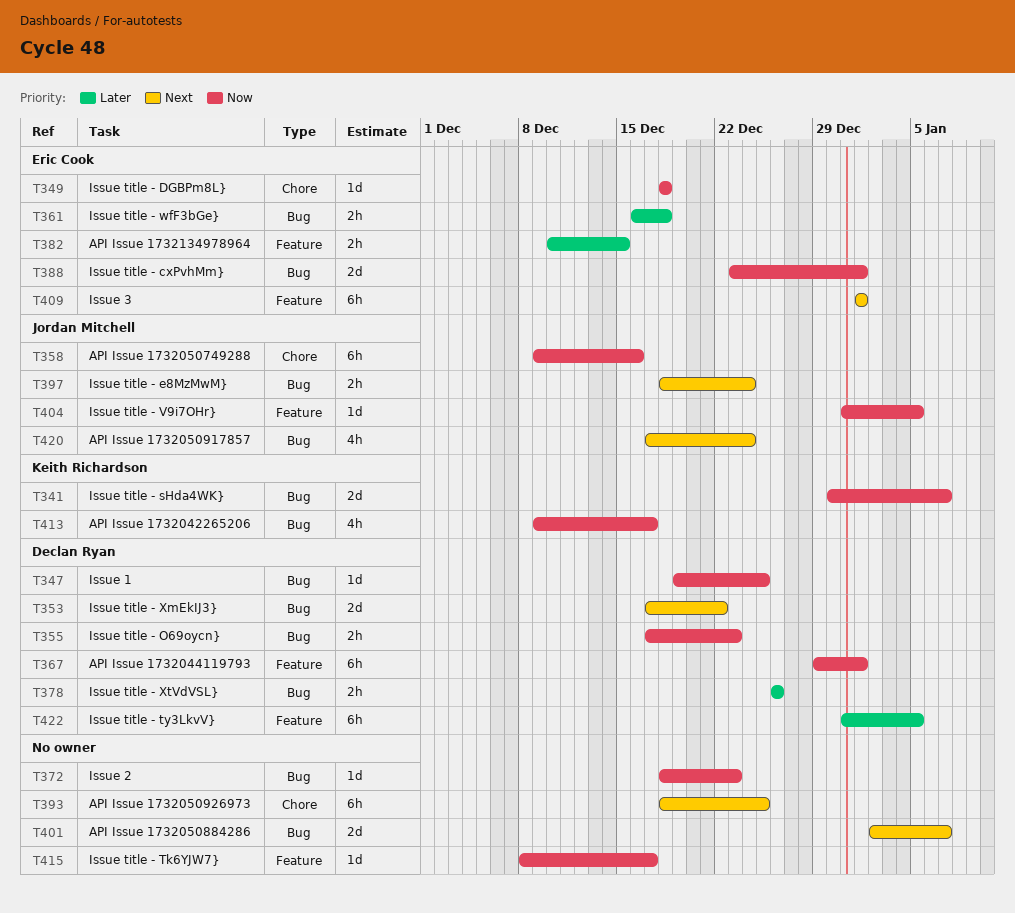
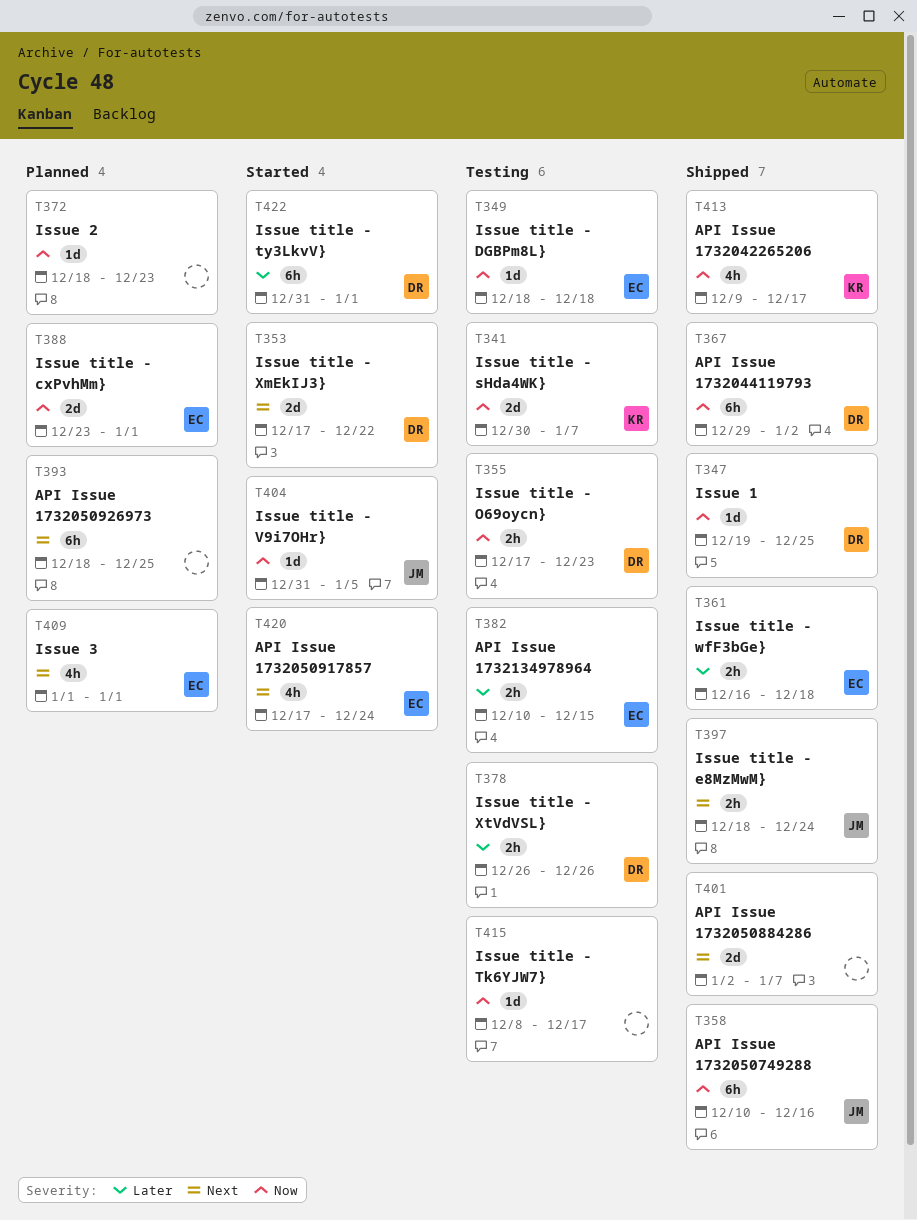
T358, start: Dec 9 -> Dec 10
T367, due: Jan 1 -> Jan 2
T409, estimate: 6h -> 4h
T420, owner: Jordan Mitchell -> Eric Cook
T422, due: Jan 5 -> Jan 1

